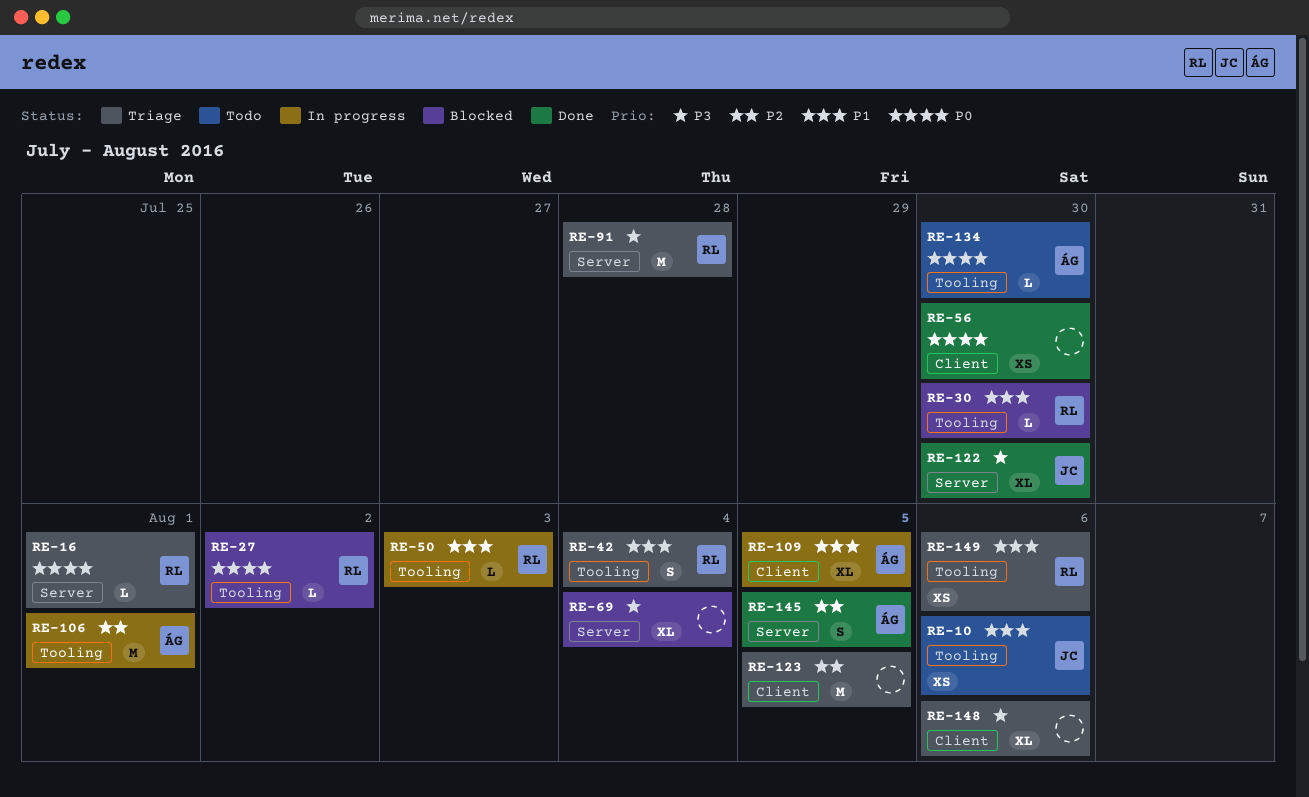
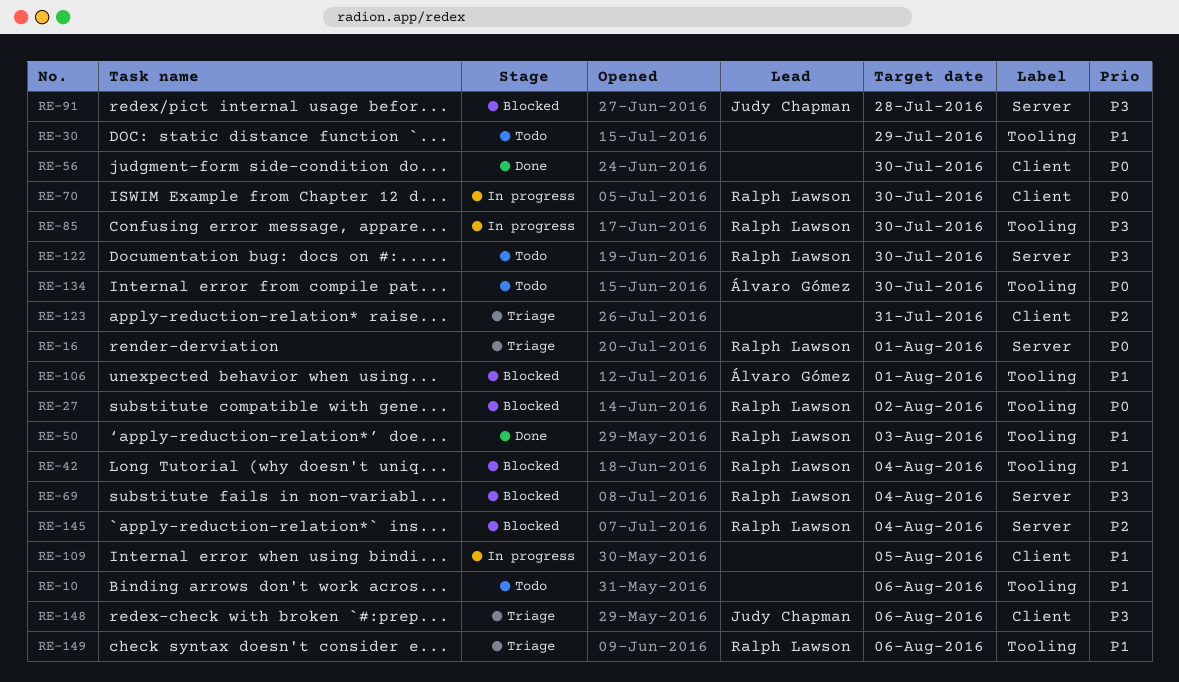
RE-10, owner: Judy Chapman -> none
RE-30, status: Blocked -> Todo
RE-30, owner: Ralph Lawson -> none
RE-30, due: Jul 30 -> Jul 29
RE-42, status: Triage -> Blocked
RE-50, status: In progress -> Done
RE-69, owner: none -> Ralph Lawson
RE-70: none -> present
RE-85: none -> present
RE-91, status: Triage -> Blocked
RE-91, owner: Ralph Lawson -> Judy Chapman
RE-106, status: In progress -> Blocked
RE-106, priority: P2 -> P1
RE-109, owner: Álvaro Gómez -> none
RE-122, status: Done -> Todo
RE-122, owner: Judy Chapman -> Ralph Lawson
RE-123, due: Aug 5 -> Jul 31
RE-145, status: Done -> Blocked
RE-145, owner: Álvaro Gómez -> Ralph Lawson
RE-145, due: Aug 5 -> Aug 4
RE-148, owner: none -> Judy Chapman

